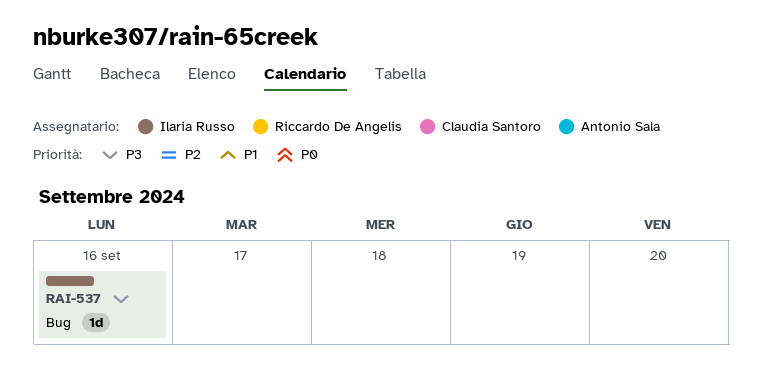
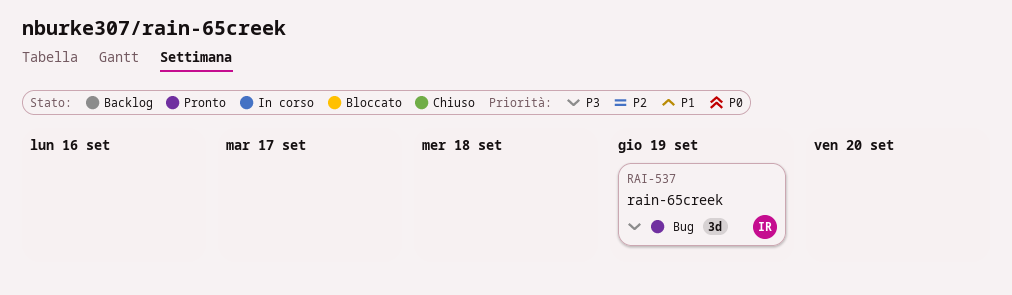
RAI-537, estimate: 1d -> 3d
RAI-537, due: Sep 16 -> Sep 19

